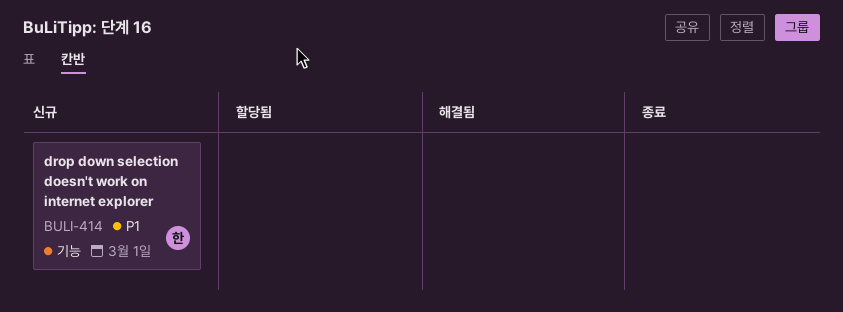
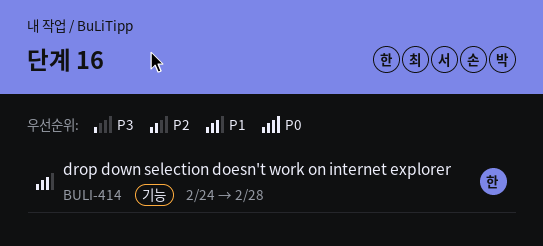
BULI-414, due: Mar 1 -> Feb 28

